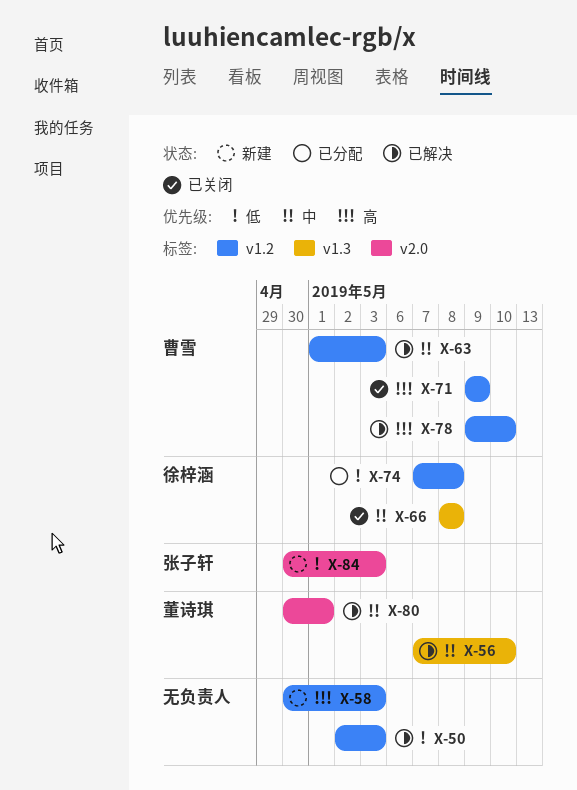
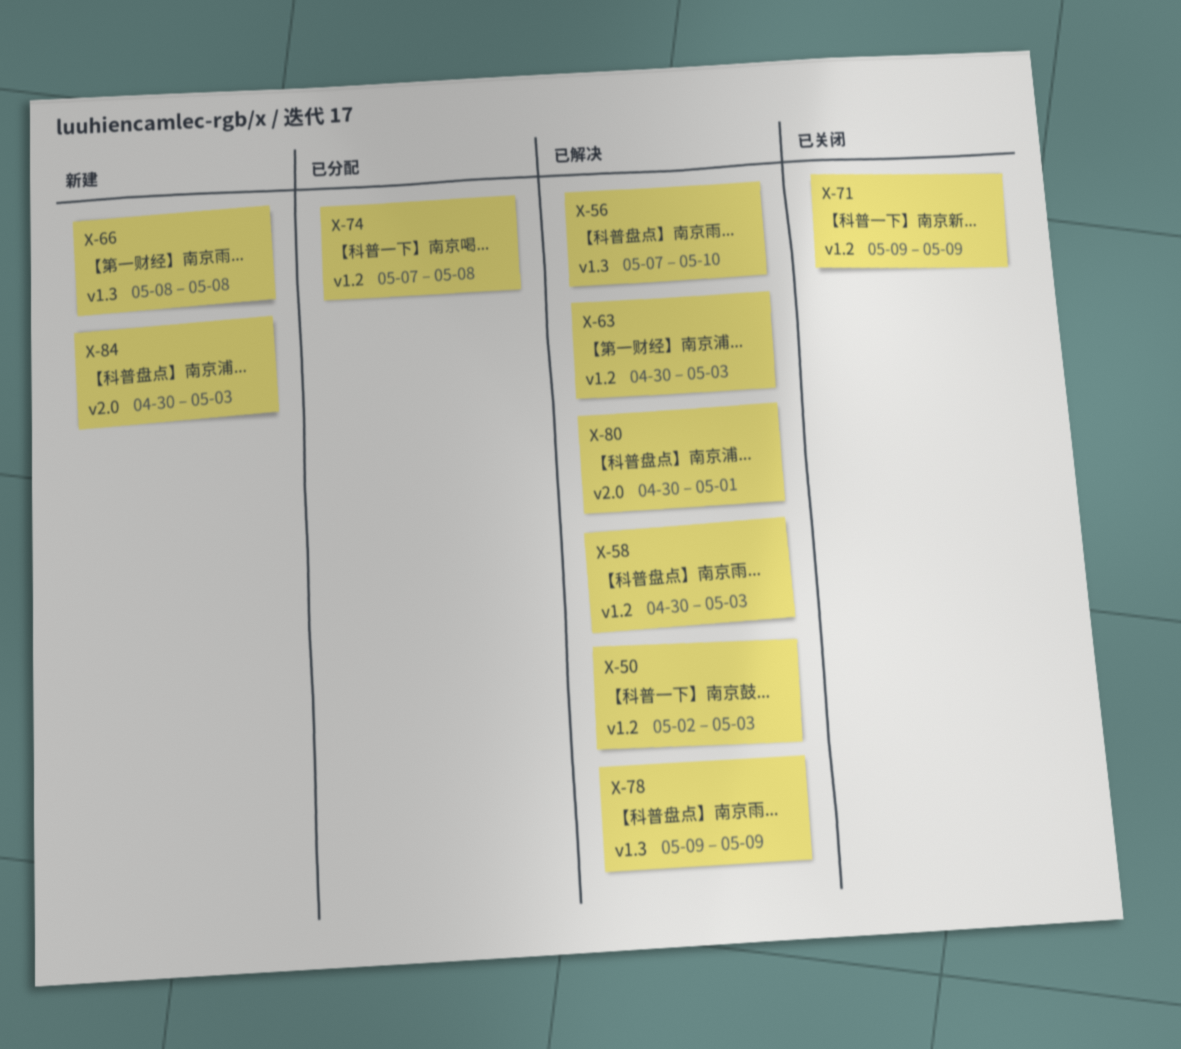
X-58, status: 新建 -> 已解决
X-63, start: May 1 -> Apr 30
X-66, status: 已关闭 -> 新建
X-78, label: v1.2 -> v1.3
X-78, due: May 10 -> May 9

